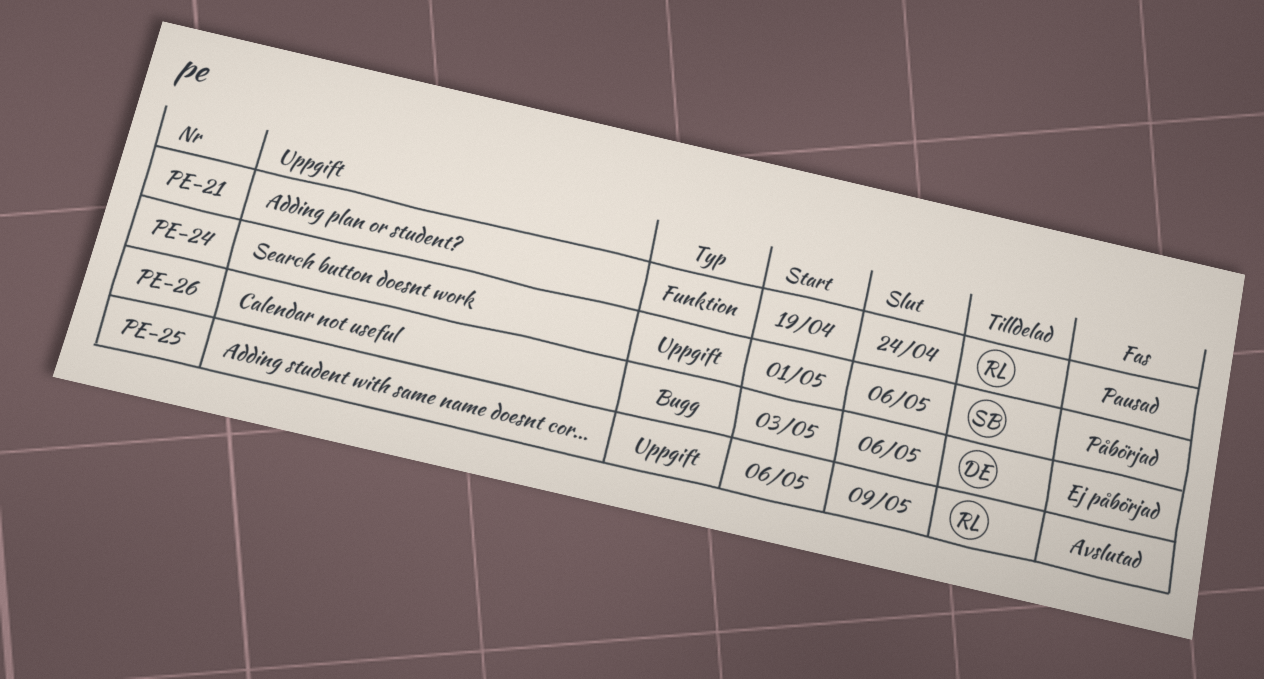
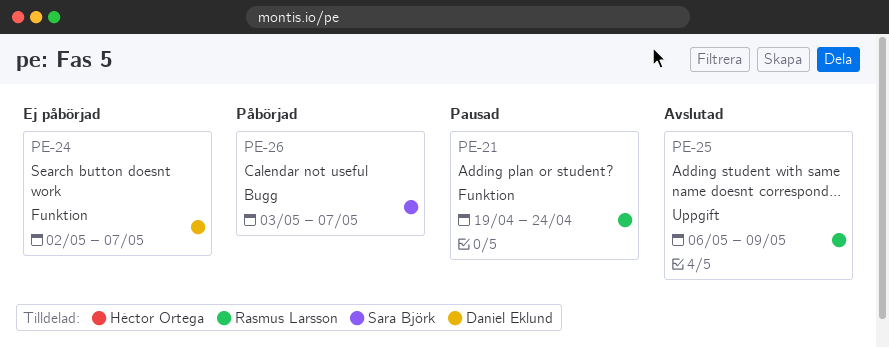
PE-24, status: Påbörjad -> Ej påbörjad
PE-24, owner: Sara Björk -> Daniel Eklund
PE-24, label: Uppgift -> Funktion
PE-24, start: May 1 -> May 2
PE-24, due: May 6 -> May 7
PE-26, status: Ej påbörjad -> Påbörjad
PE-26, owner: Daniel Eklund -> Sara Björk
PE-26, due: May 6 -> May 7

